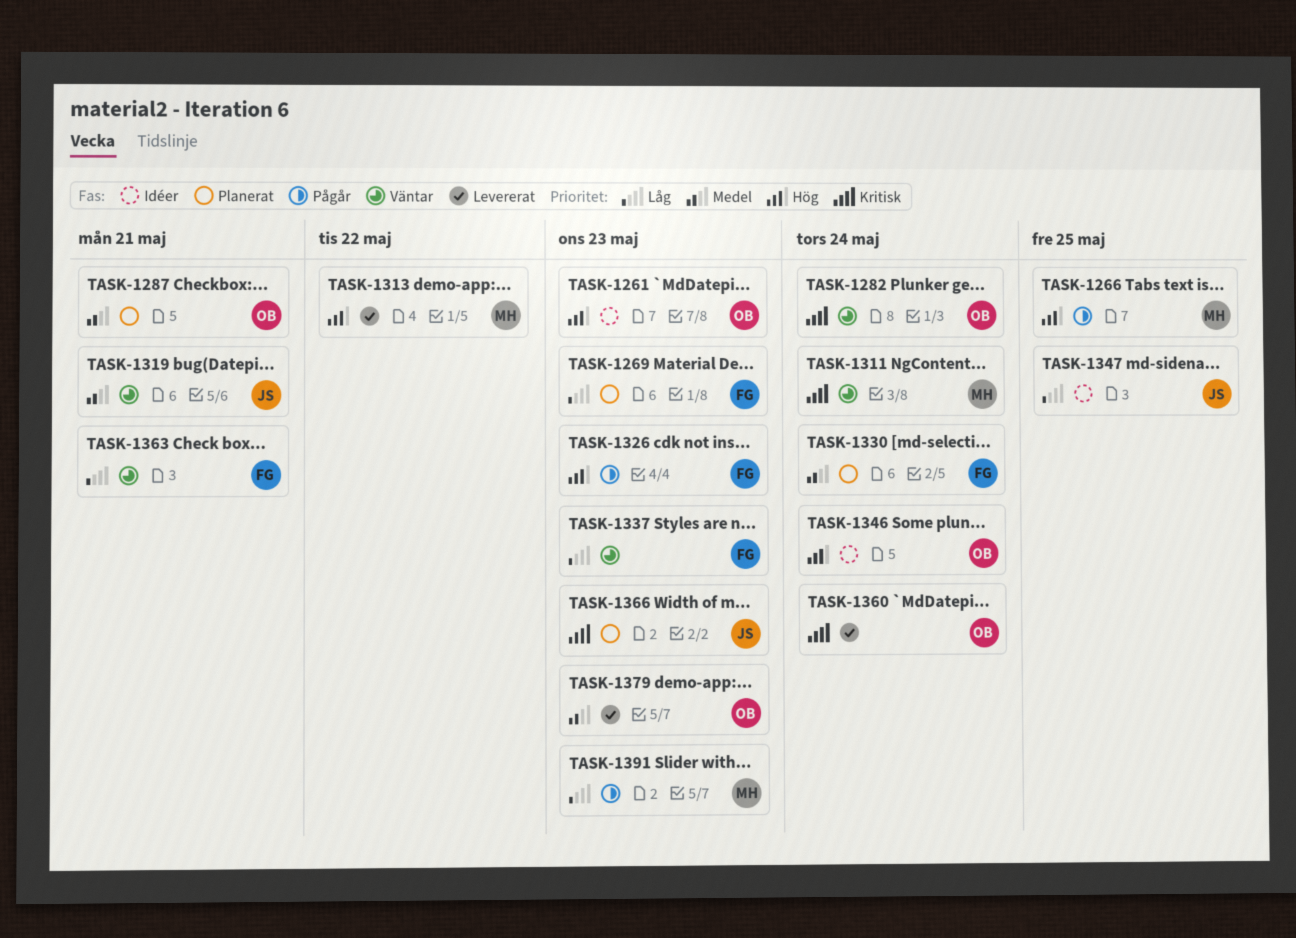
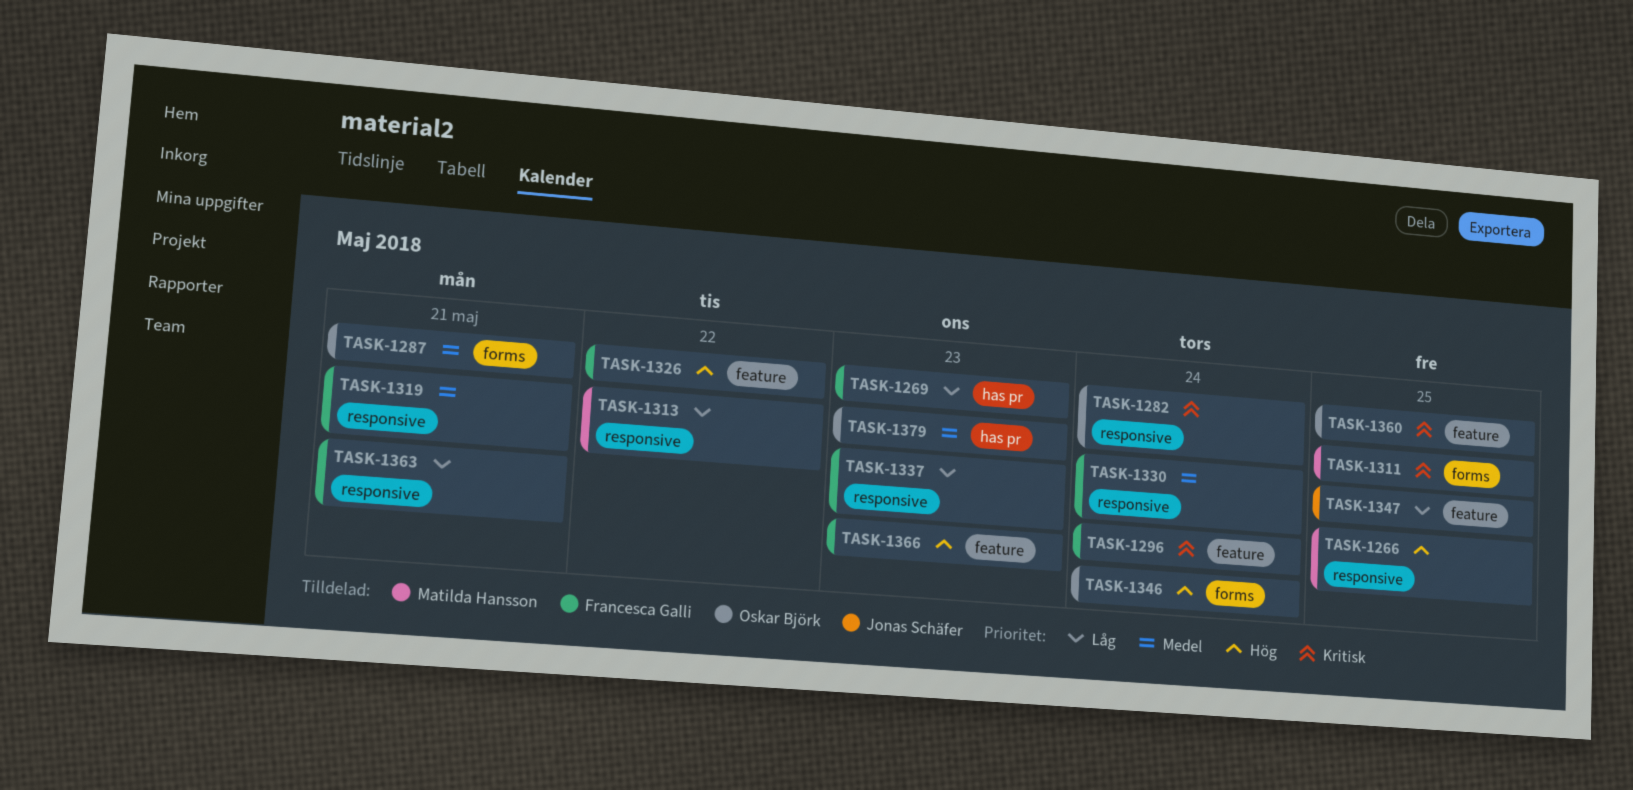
TASK-1261: present -> none
TASK-1296: none -> present
TASK-1311, due: May 24 -> May 25
TASK-1313, priority: Hög -> Låg
TASK-1319, owner: Jonas Schäfer -> Francesca Galli
TASK-1326, due: May 23 -> May 22
TASK-1360, due: May 24 -> May 25
TASK-1366, owner: Jonas Schäfer -> Francesca Galli
TASK-1366, priority: Kritisk -> Hög
TASK-1391: present -> none

